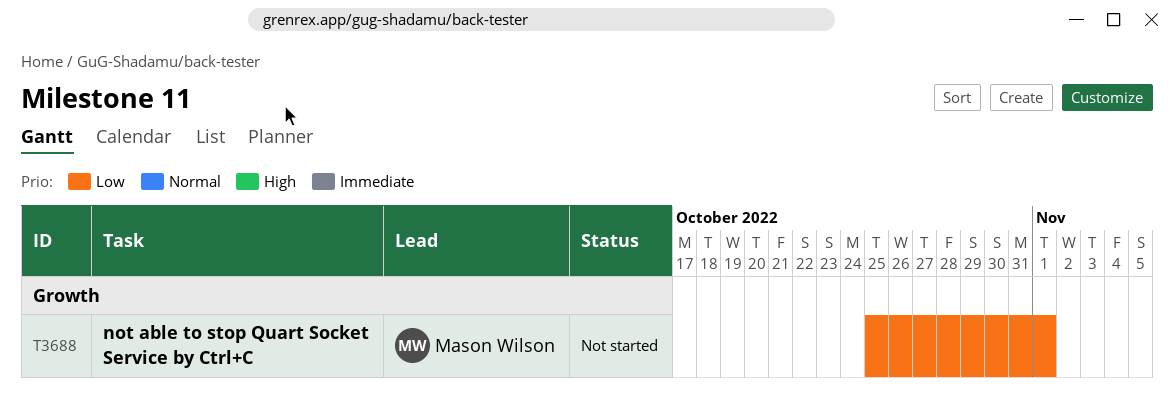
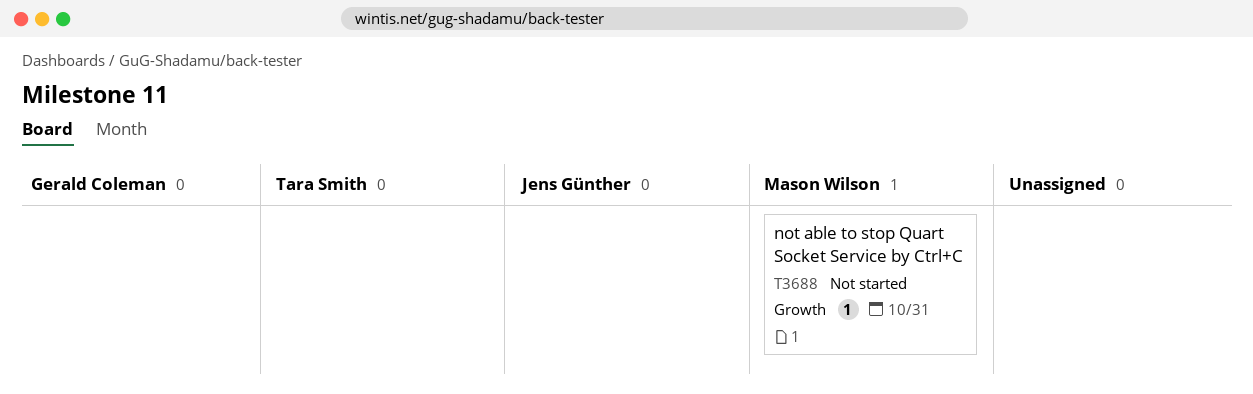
T3688, due: Nov 1 -> Oct 31

